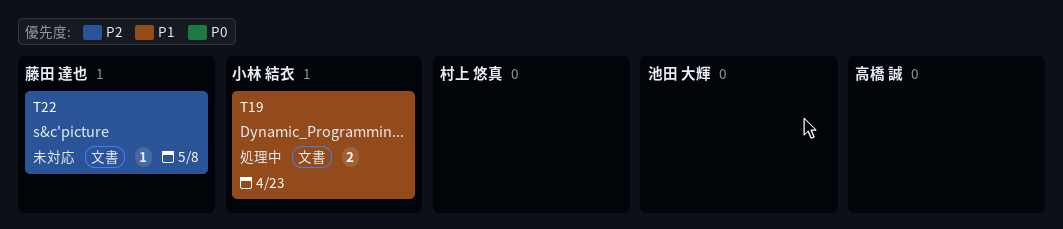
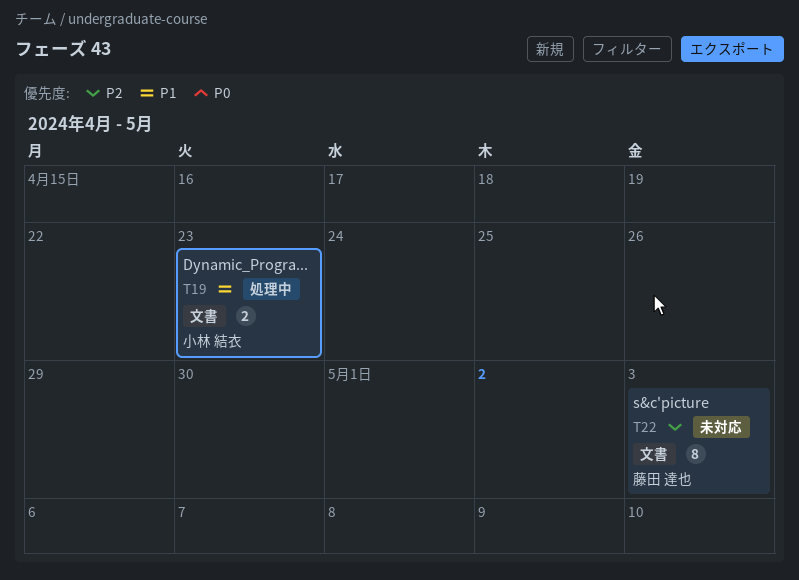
T22, estimate: 1 -> 8
T22, due: May 8 -> May 3

